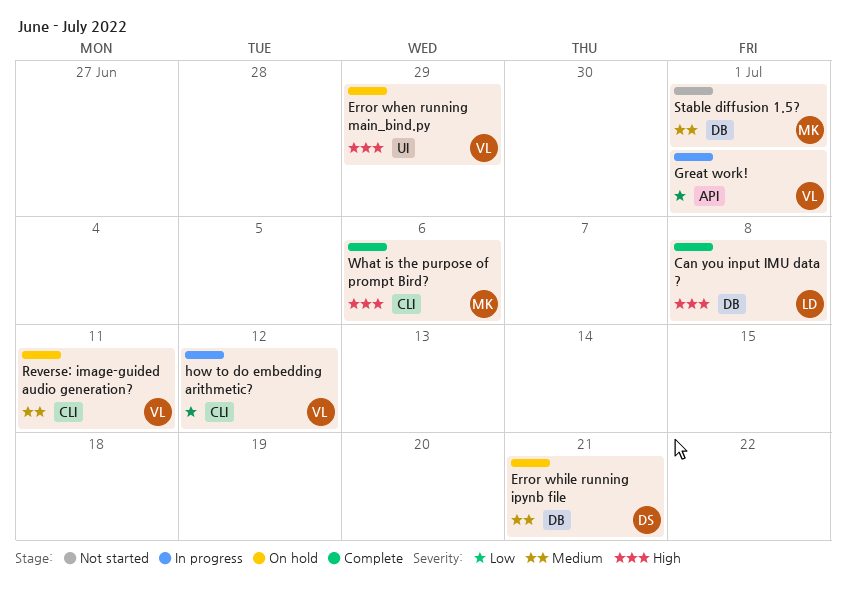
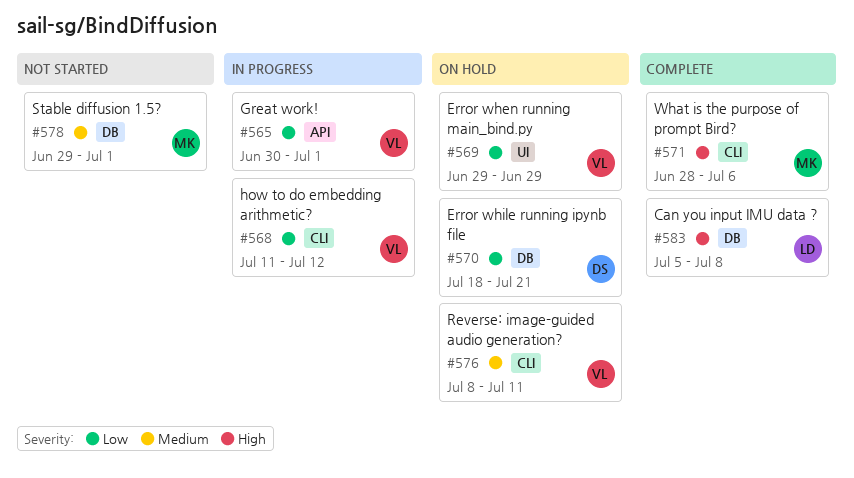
Error when running main_bind.py, priority: High -> Low
Error while running ipynb file, priority: Medium -> Low

